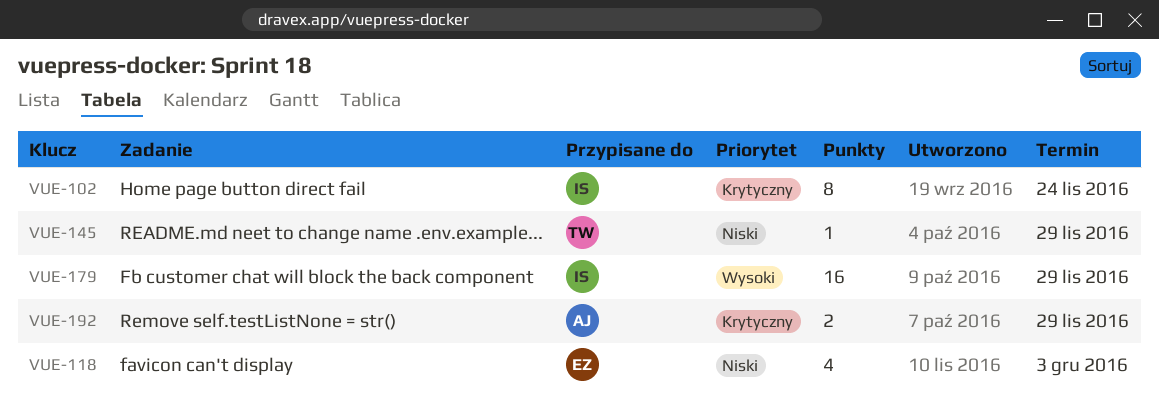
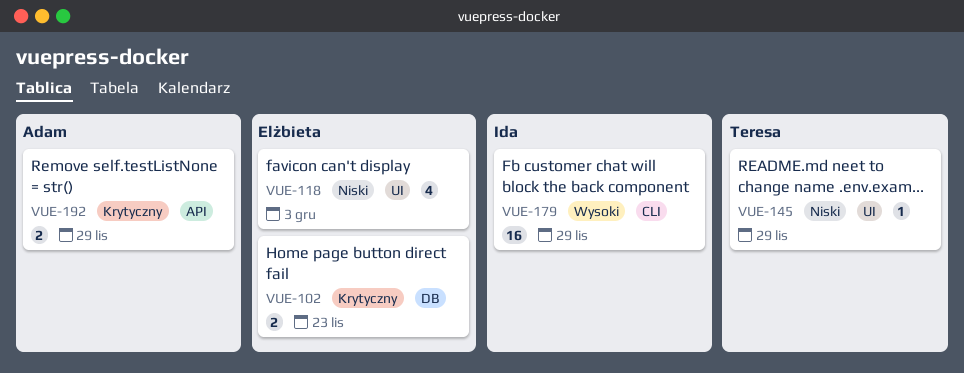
VUE-102, owner: Ida -> Elżbieta
VUE-102, estimate: 8 -> 2
VUE-102, due: Nov 24 -> Nov 23

